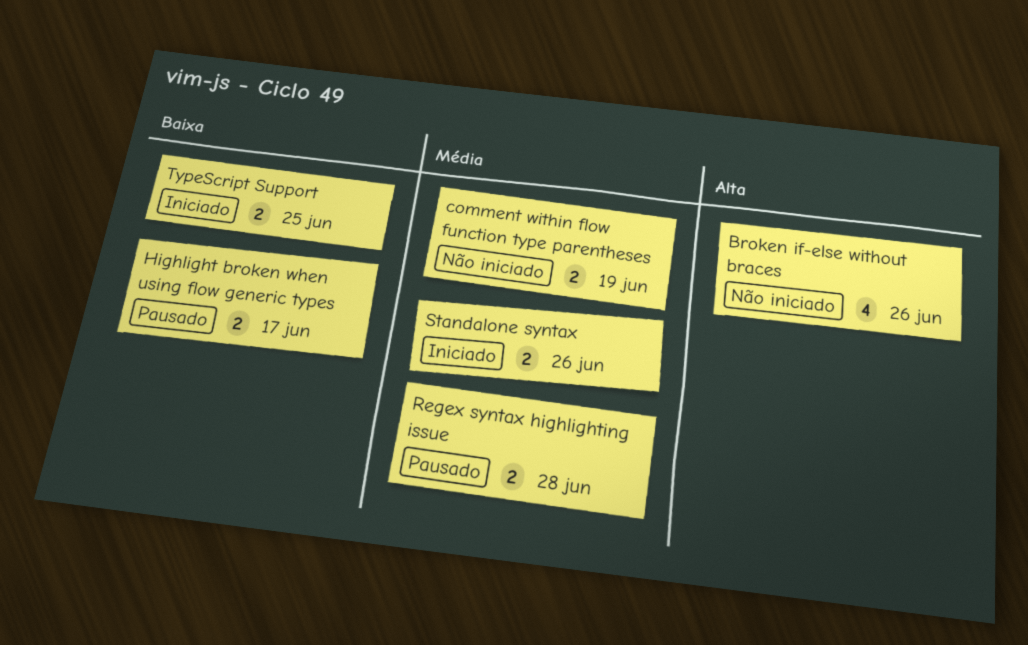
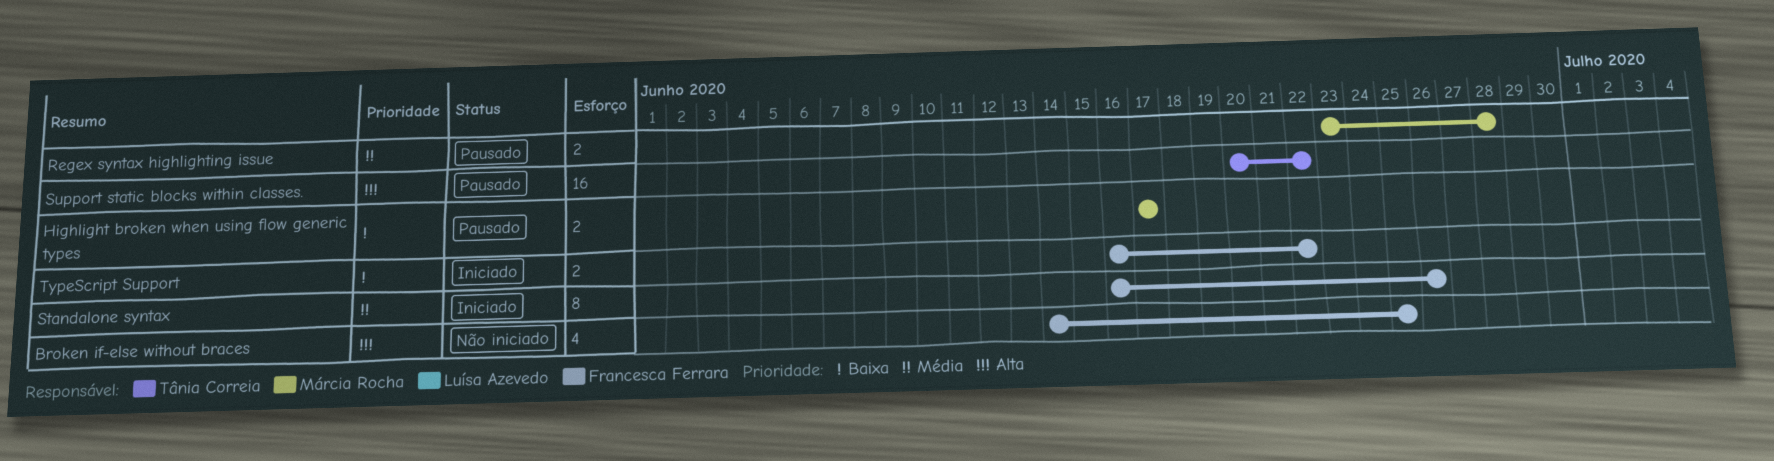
Broken if-else without braces, due: Jun 26 -> Jun 25
comment within flow function type parentheses: present -> none
Standalone syntax, estimate: 2 -> 8
Support static blocks within classes.: none -> present
TypeScript Support, due: Jun 25 -> Jun 22

